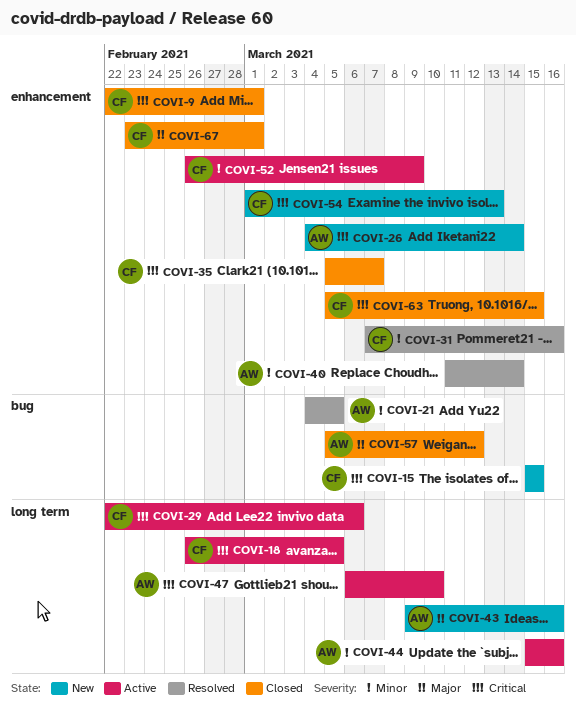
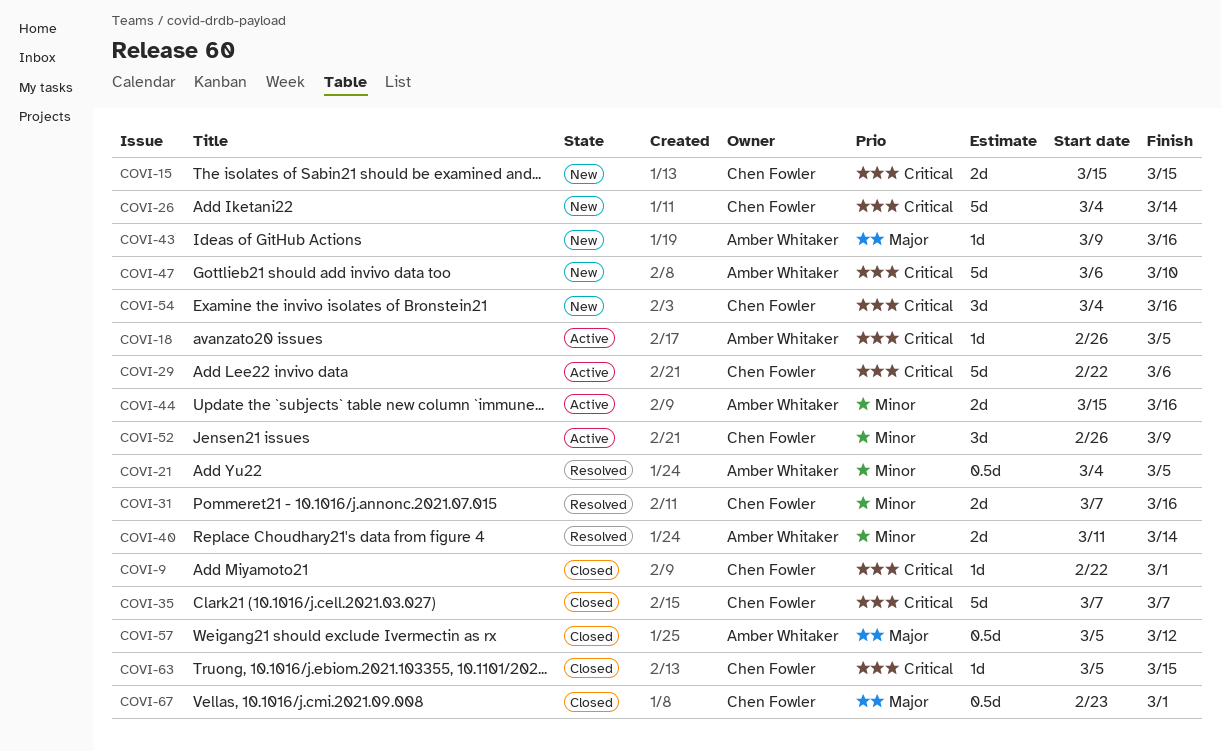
COVI-18, owner: Chen Fowler -> Amber Whitaker
COVI-26, owner: Amber Whitaker -> Chen Fowler
COVI-35, start: Mar 5 -> Mar 7
COVI-47, status: Active -> New
COVI-54, start: Mar 1 -> Mar 4
COVI-54, due: Mar 13 -> Mar 16

